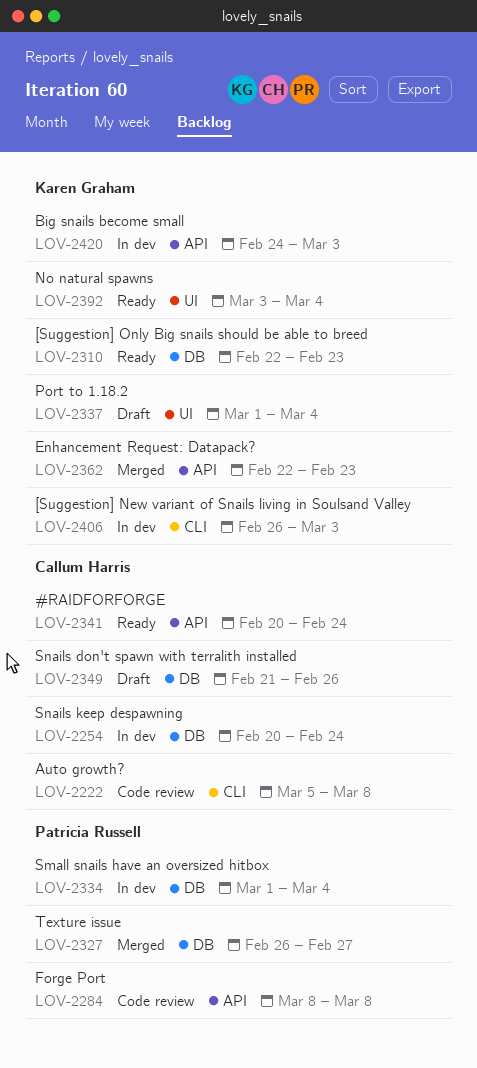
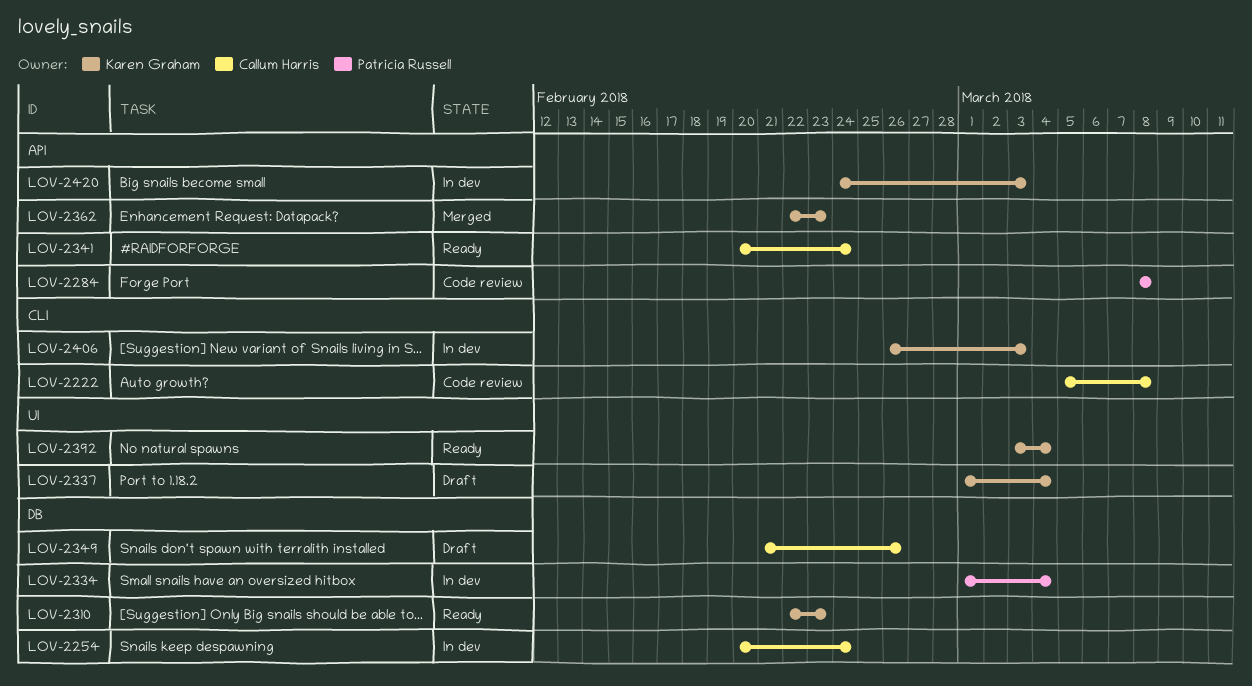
LOV-2327: present -> none

